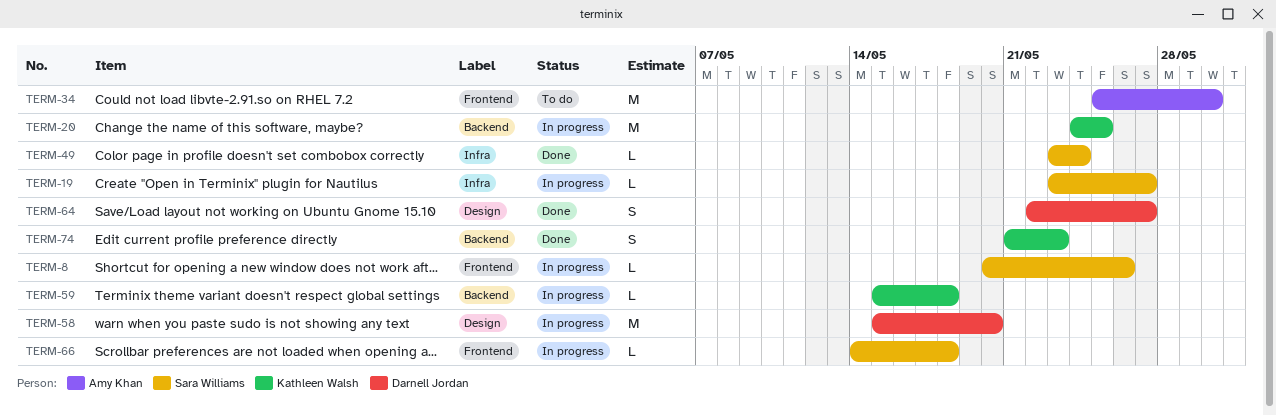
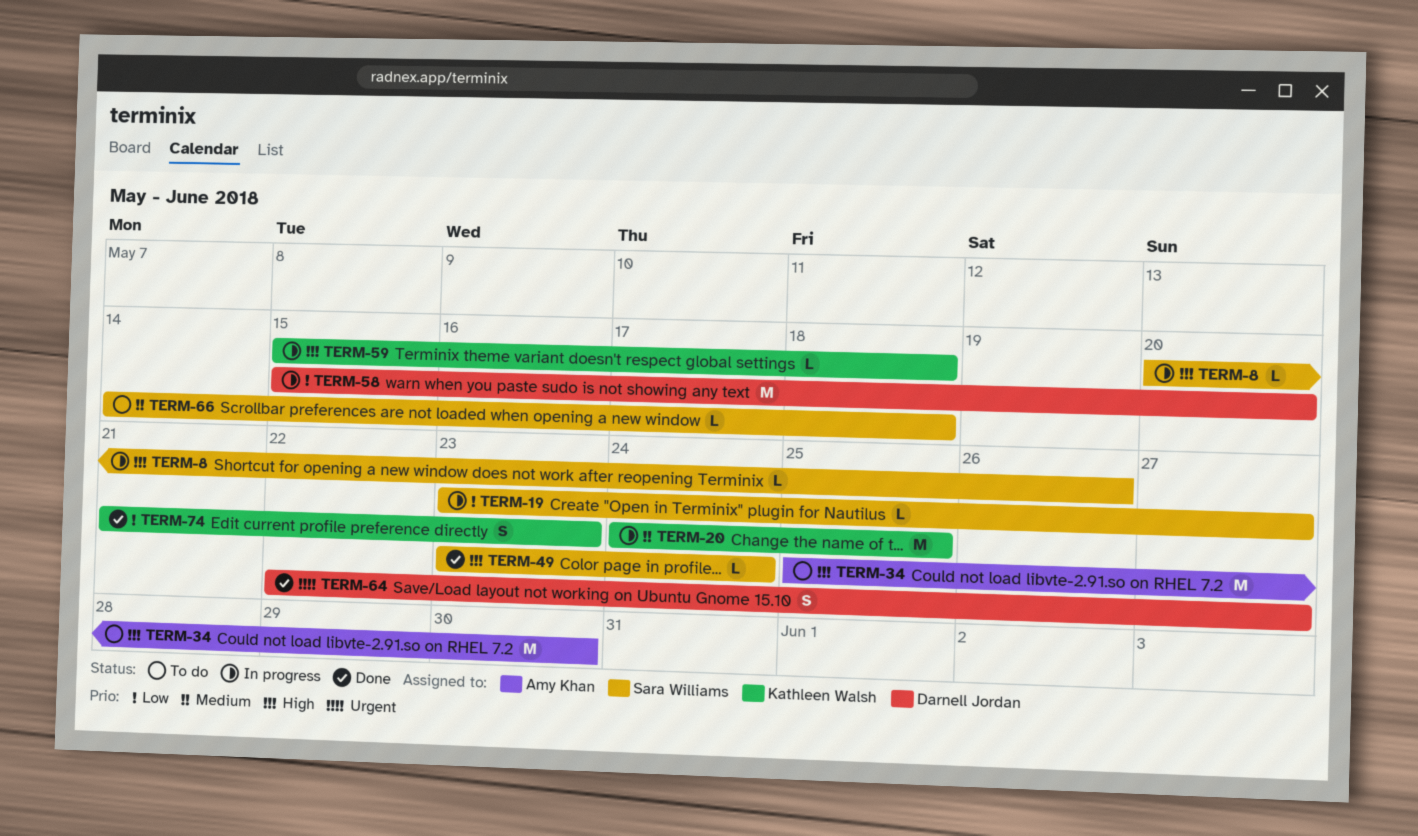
TERM-66, status: In progress -> To do

